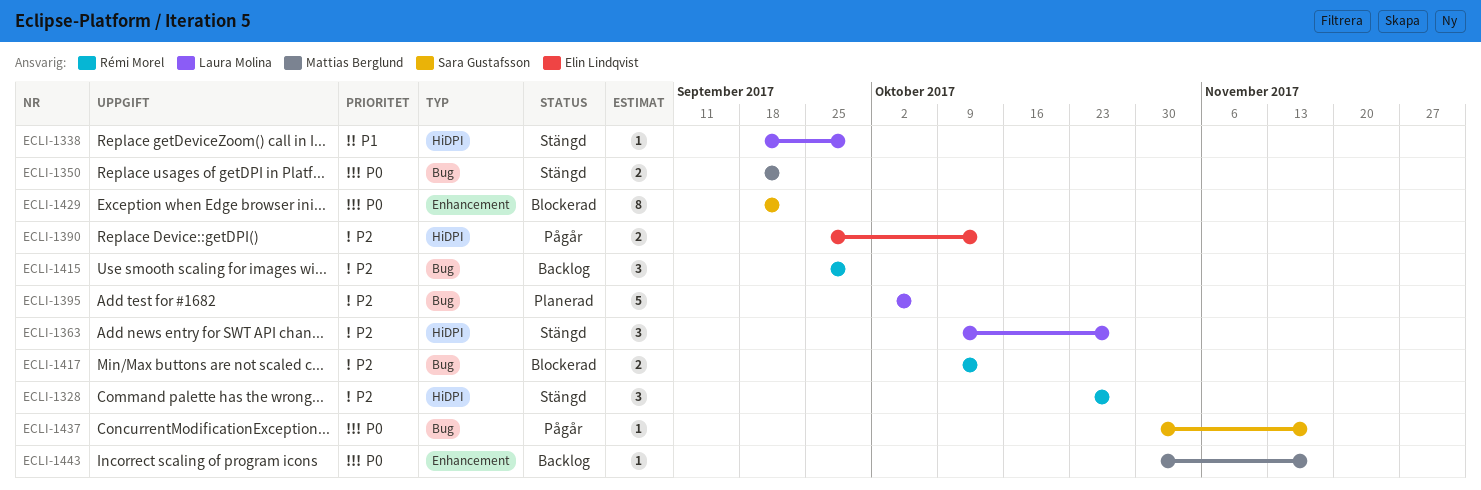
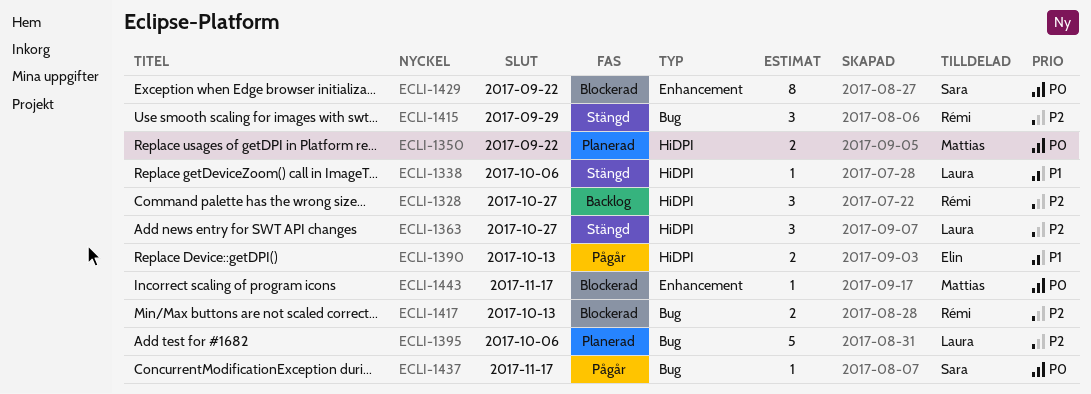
ECLI-1328, status: Stängd -> Backlog
ECLI-1338, due: Sep 29 -> Oct 6
ECLI-1350, status: Stängd -> Planerad
ECLI-1350, label: Bug -> HiDPI
ECLI-1390, priority: P2 -> P1
ECLI-1415, status: Backlog -> Stängd
ECLI-1443, status: Backlog -> Blockerad

